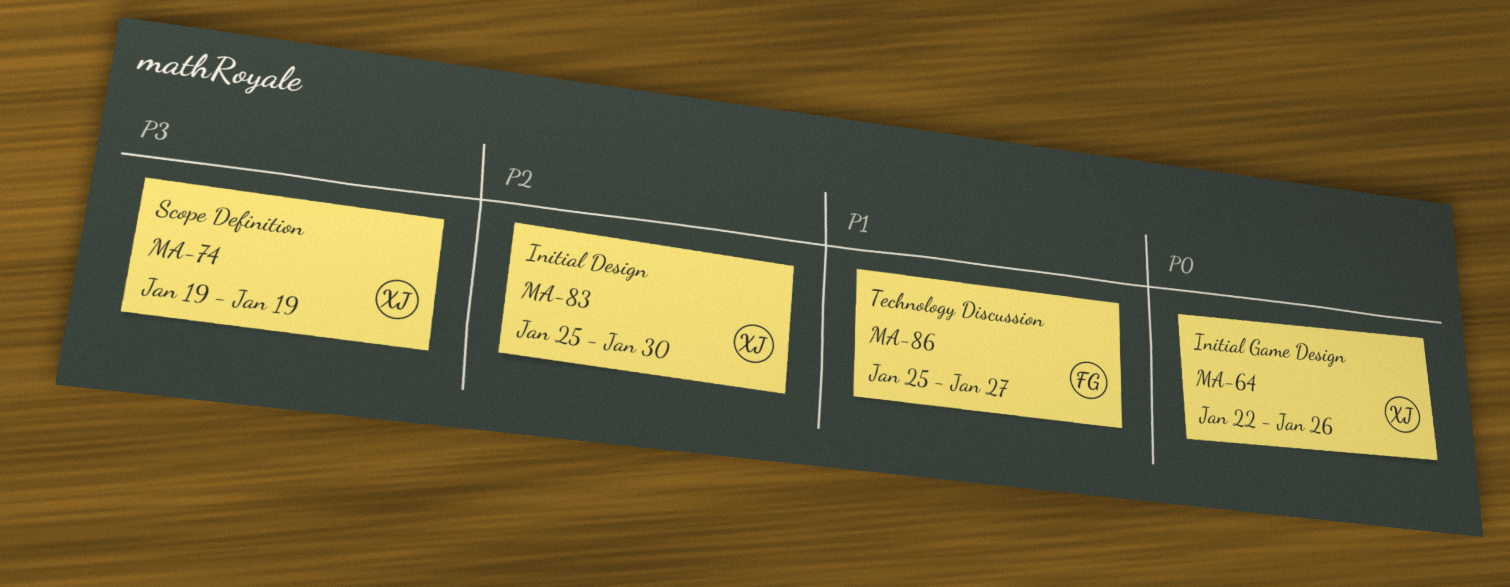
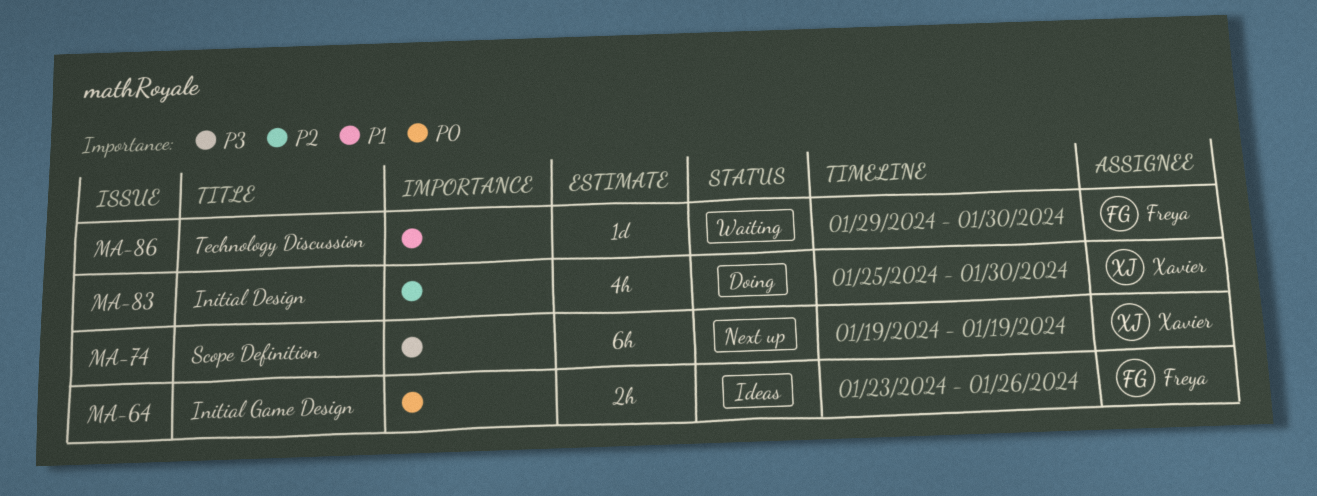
MA-64, owner: Xavier -> Freya
MA-64, start: Jan 22 -> Jan 23
MA-86, start: Jan 25 -> Jan 29
MA-86, due: Jan 27 -> Jan 30

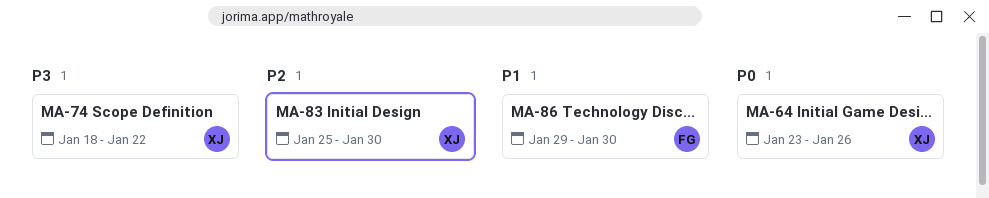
MA-64, owner: Freya -> Xavier
MA-74, start: Jan 19 -> Jan 18
MA-74, due: Jan 19 -> Jan 22

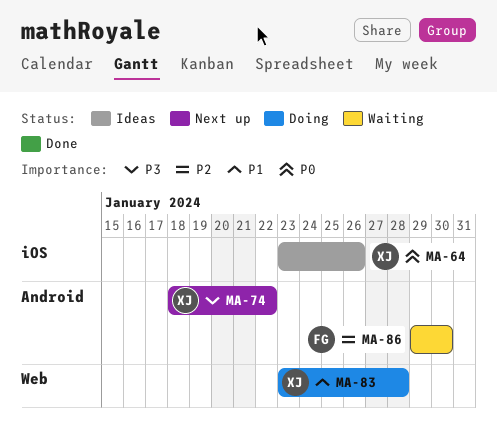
MA-83, priority: P2 -> P1
MA-83, start: Jan 25 -> Jan 23
MA-83, due: Jan 30 -> Jan 28
MA-86, priority: P1 -> P2

